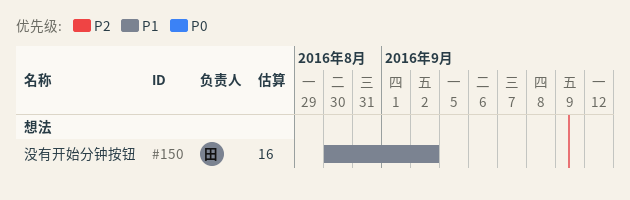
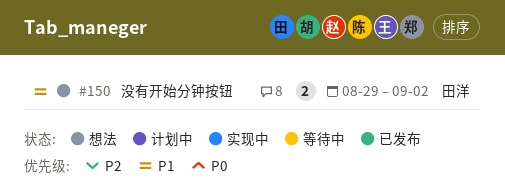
#150, estimate: 16 -> 2
#150, start: Aug 30 -> Aug 29

